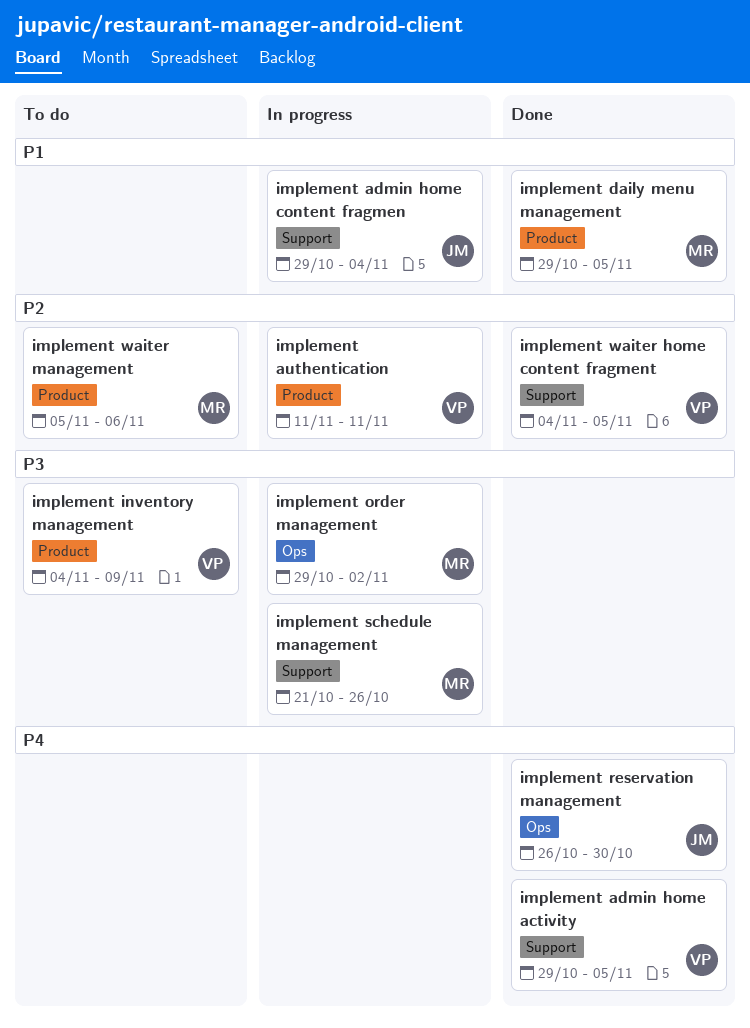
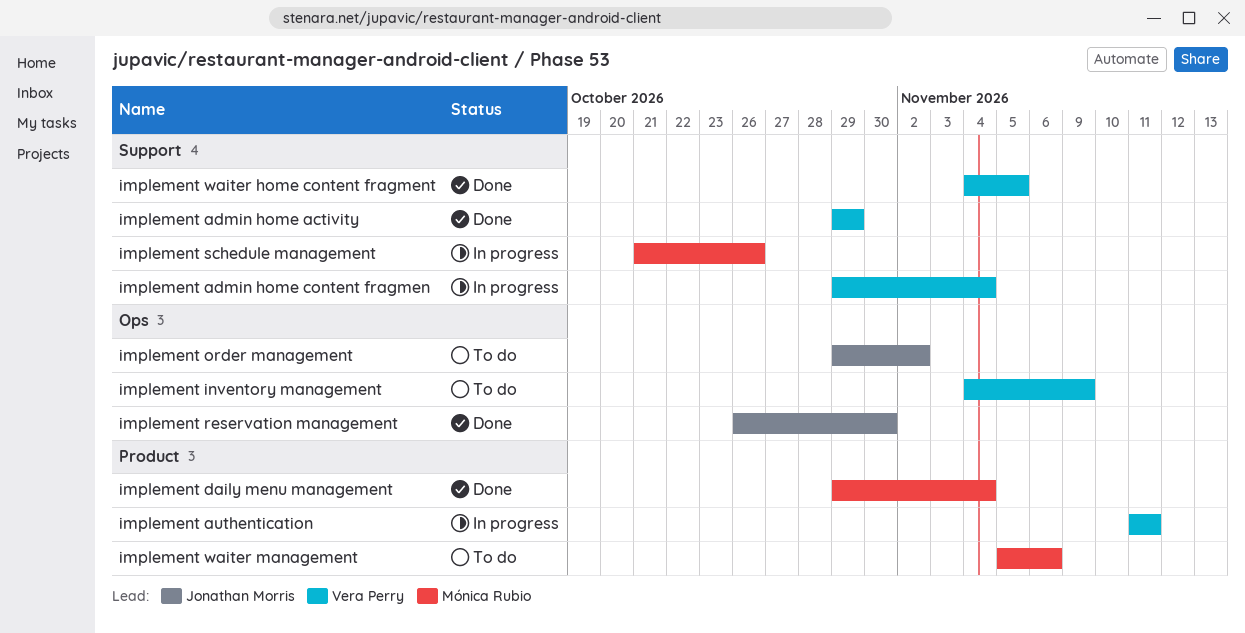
implement admin home activity, due: Nov 5 -> Oct 29
implement admin home content fragmen, owner: Jonathan Morris -> Vera Perry
implement daily menu management, due: Nov 5 -> Nov 4
implement inventory management, label: Product -> Ops
implement order management, status: In progress -> To do
implement order management, owner: Mónica Rubio -> Jonathan Morris

